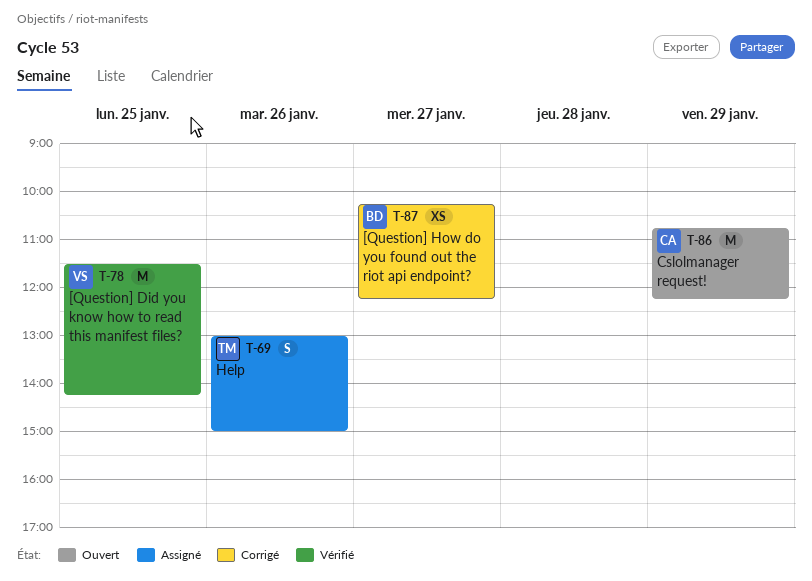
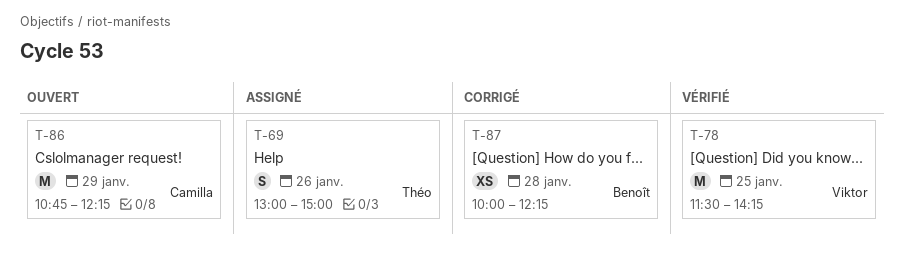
T-87, day: Jan 27 -> Jan 28
T-87, begins: 10:15 -> 10:00

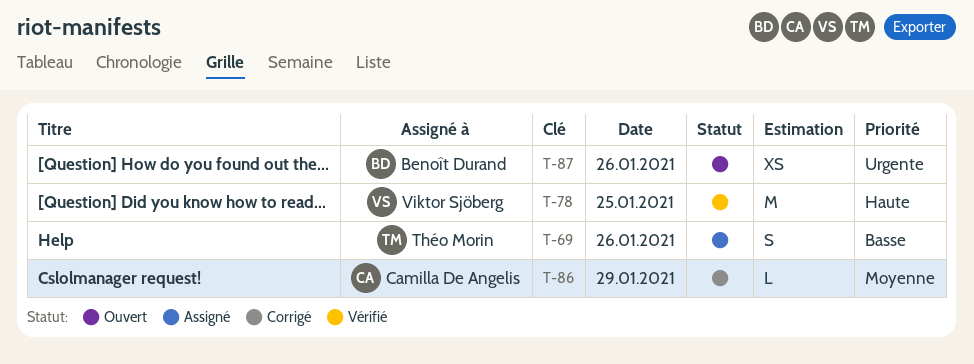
T-86, status: Ouvert -> Corrigé
T-86, estimate: M -> L
T-87, status: Corrigé -> Ouvert
T-87, day: Jan 28 -> Jan 26

